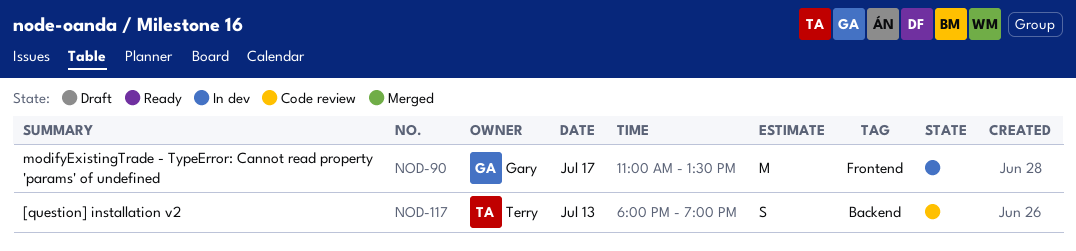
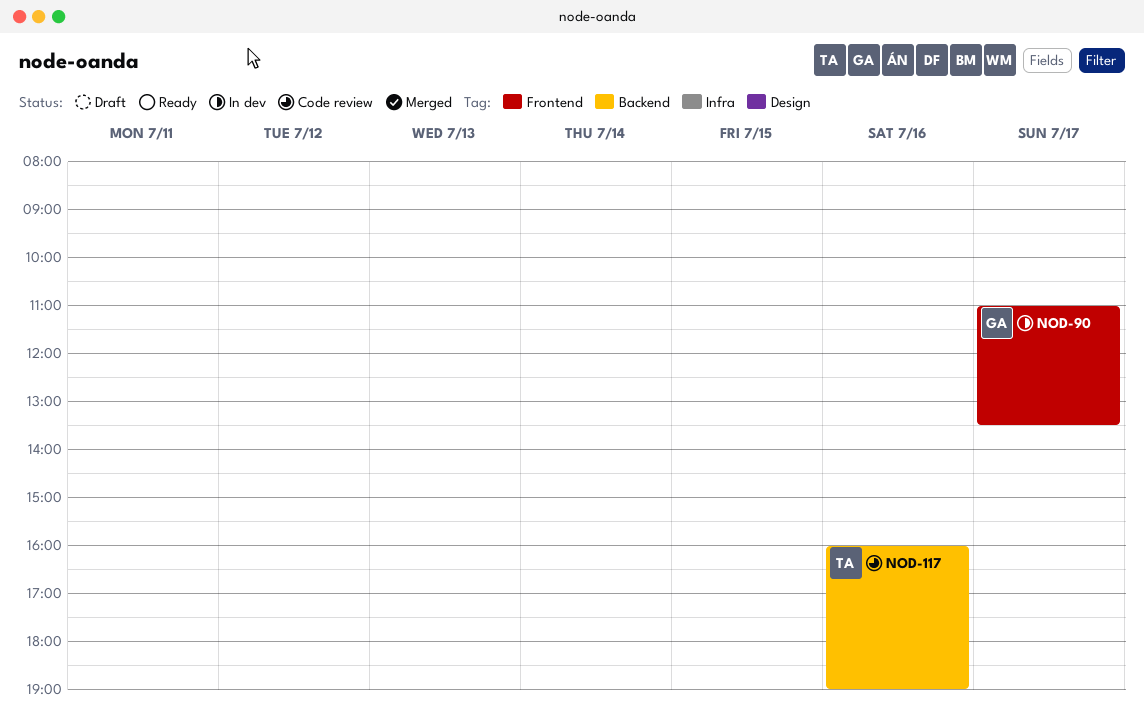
NOD-117, day: Jul 13 -> Jul 16
NOD-117, begins: 18:00 -> 16:00

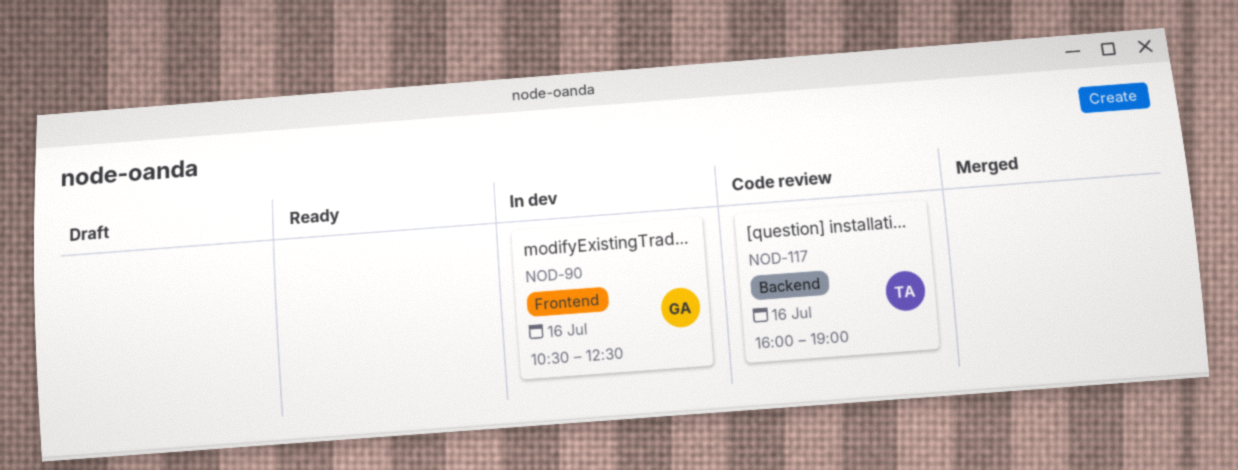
NOD-90, day: Jul 17 -> Jul 16
NOD-90, begins: 11:00 -> 10:30
NOD-90, ends: 13:30 -> 12:30

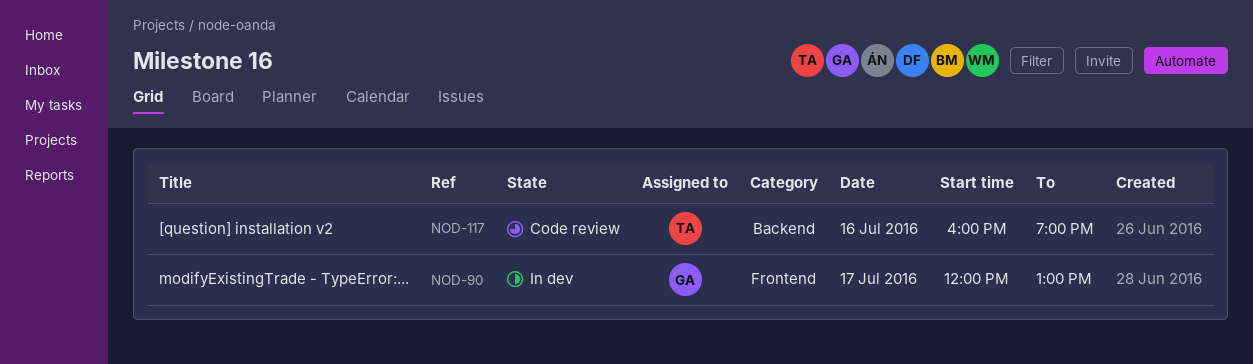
NOD-90, day: Jul 16 -> Jul 17
NOD-90, begins: 10:30 -> 12:00
NOD-90, ends: 12:30 -> 13:00

